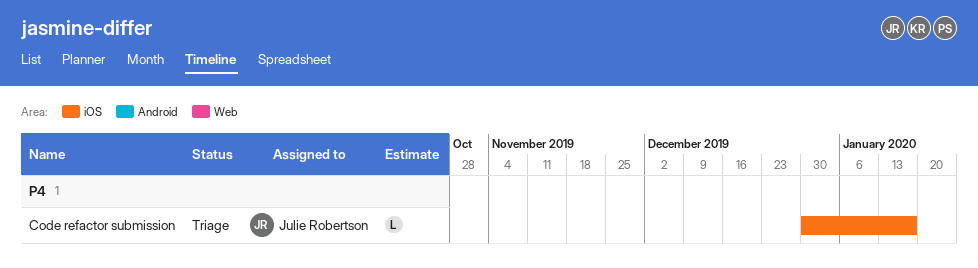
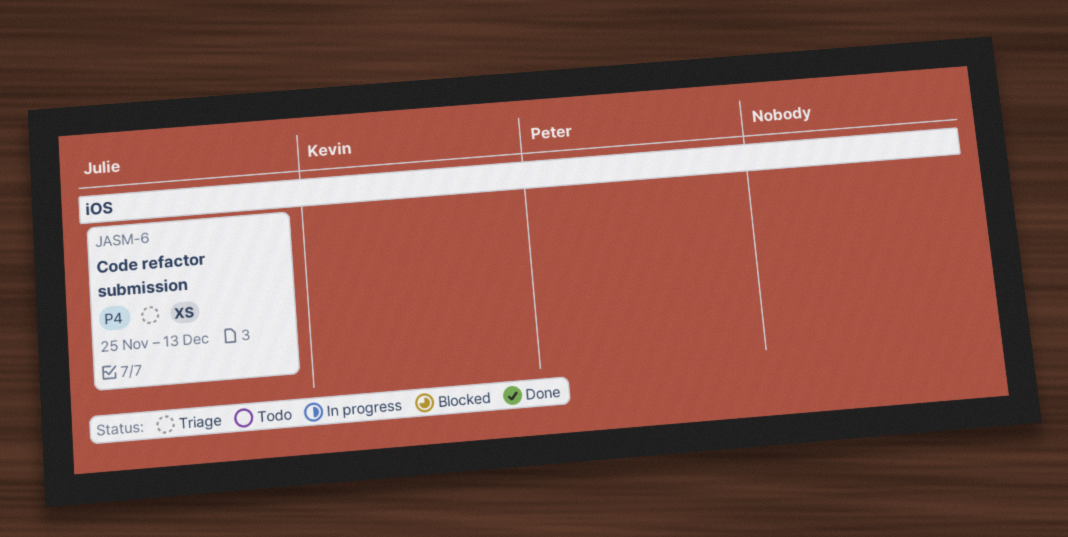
Code refactor submission, estimate: L -> XS
Code refactor submission, start: Dec 30 -> Nov 25
Code refactor submission, due: Jan 17 -> Dec 13

